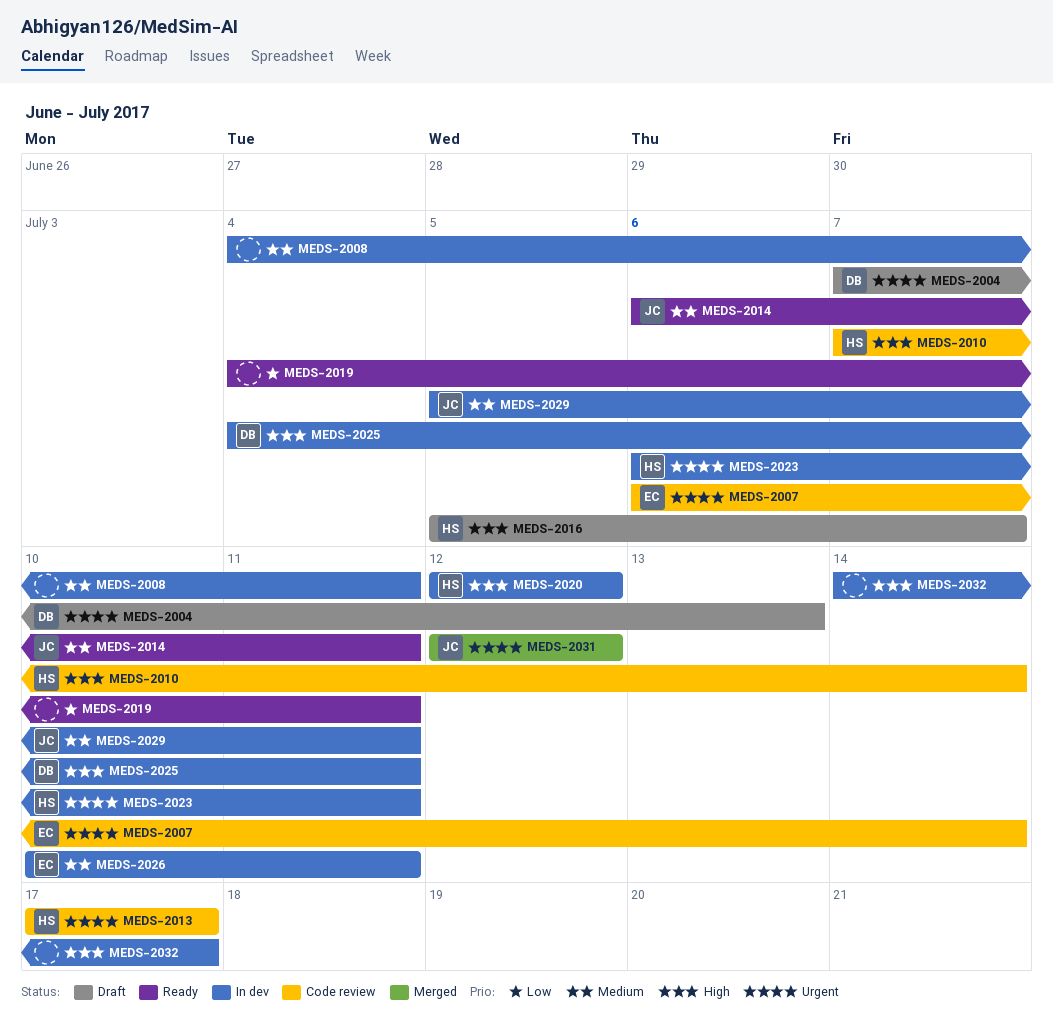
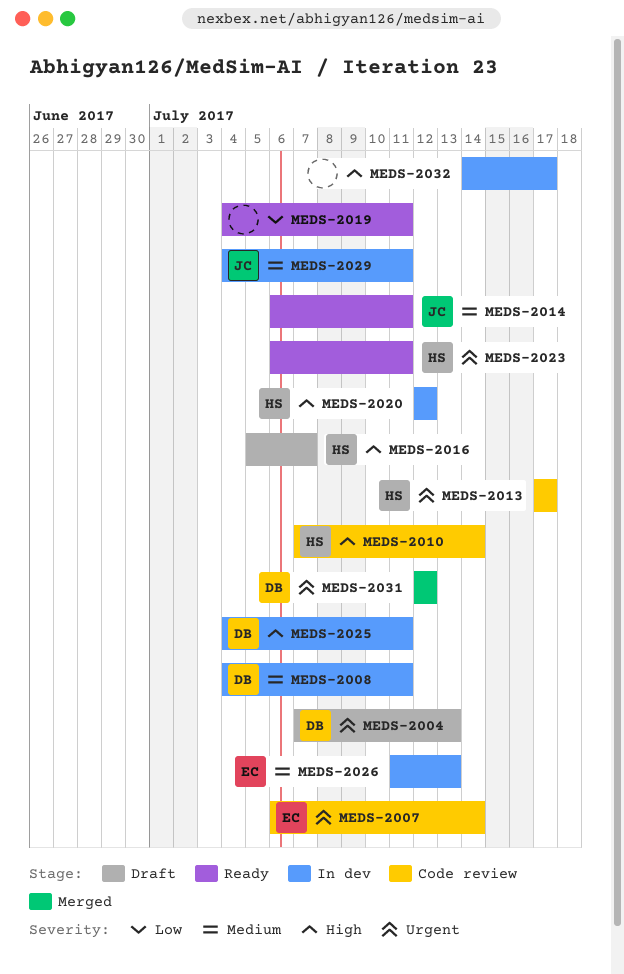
MEDS-2008, owner: none -> DB
MEDS-2023, status: In dev -> Ready
MEDS-2026, start: Jul 10 -> Jul 11
MEDS-2026, due: Jul 11 -> Jul 13
MEDS-2029, start: Jul 5 -> Jul 4
MEDS-2031, owner: JC -> DB

